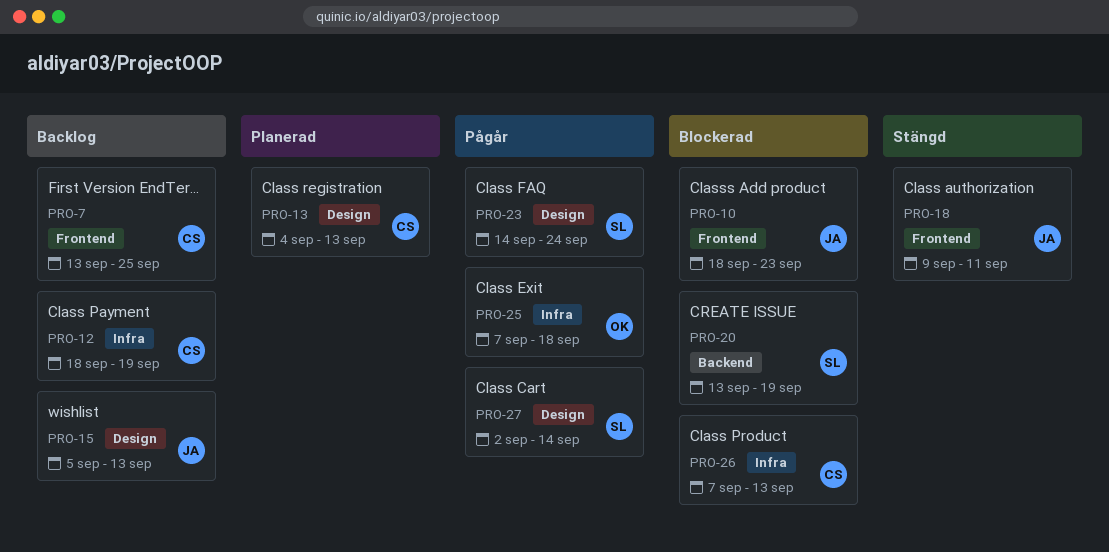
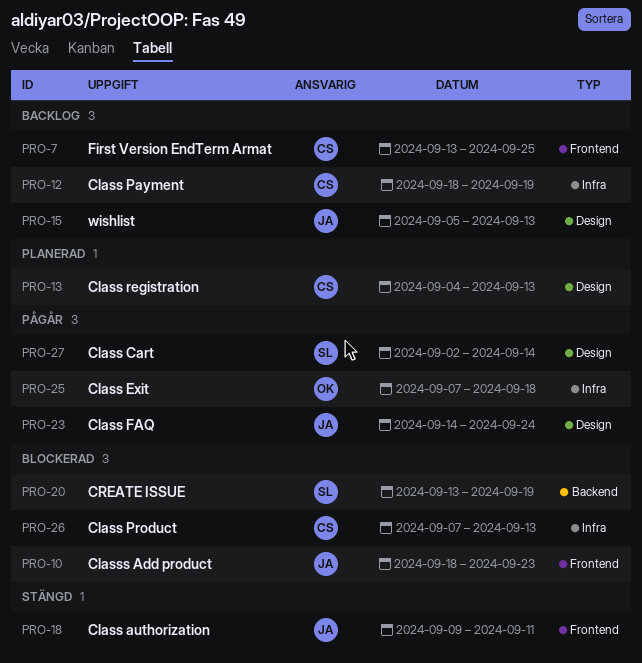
PRO-23, owner: SL -> JA

